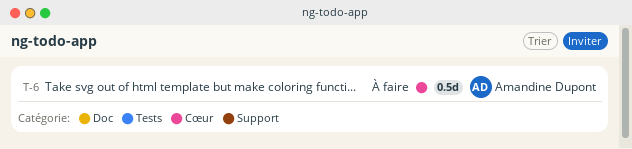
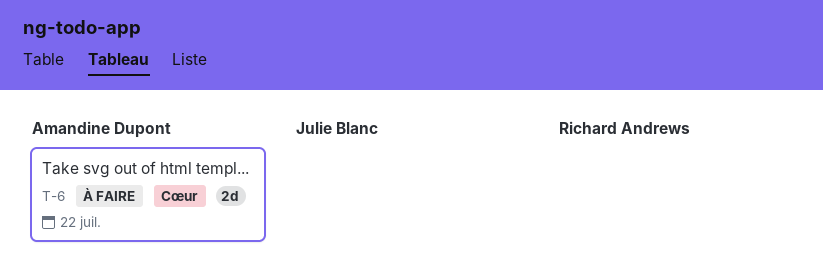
T-6, estimate: 0.5d -> 2d

